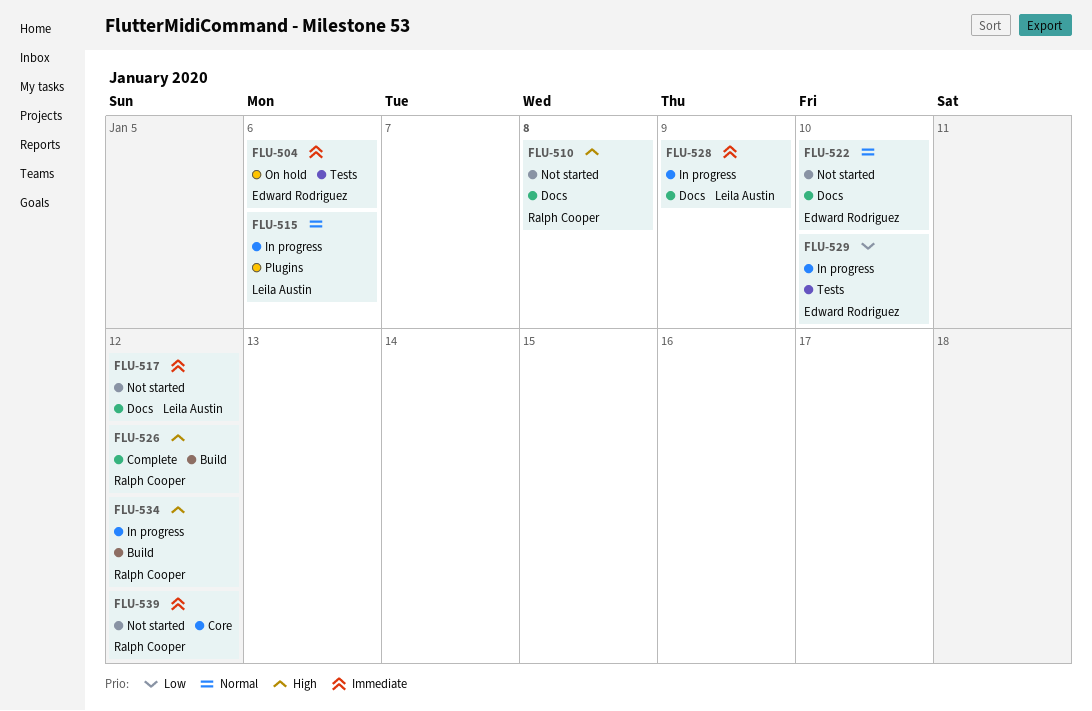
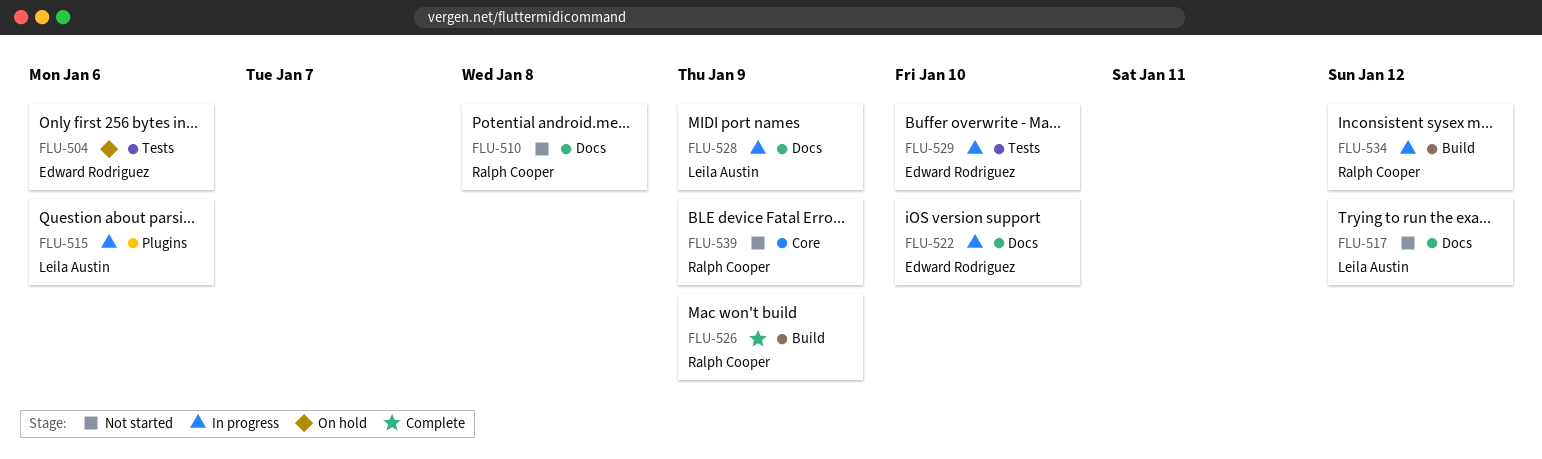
FLU-522, status: Not started -> In progress
FLU-526, due: Jan 12 -> Jan 9
FLU-539, due: Jan 12 -> Jan 9

